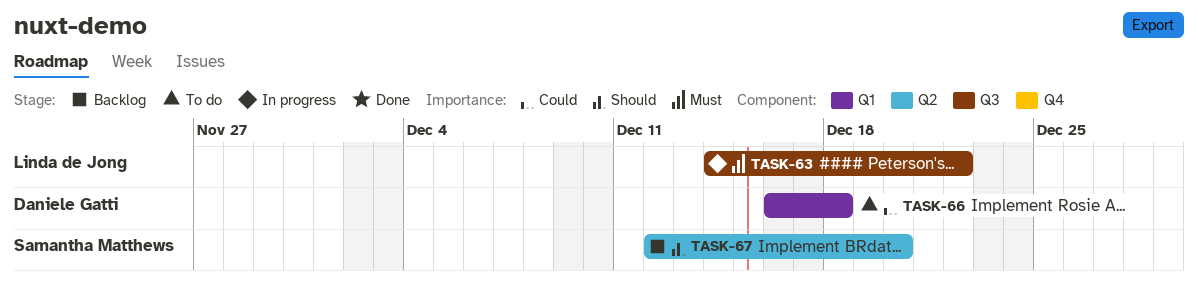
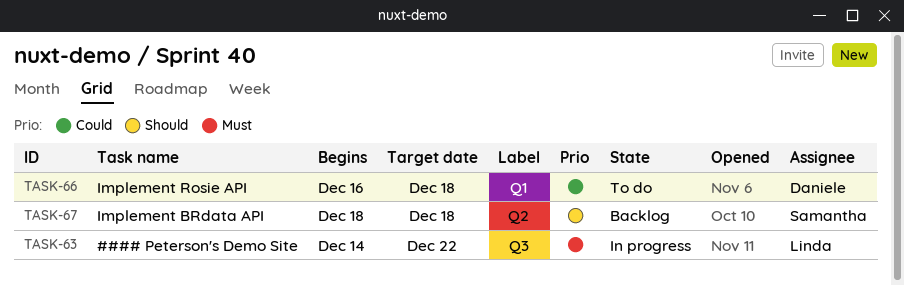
TASK-67, start: Dec 12 -> Dec 18
TASK-67, due: Dec 20 -> Dec 18

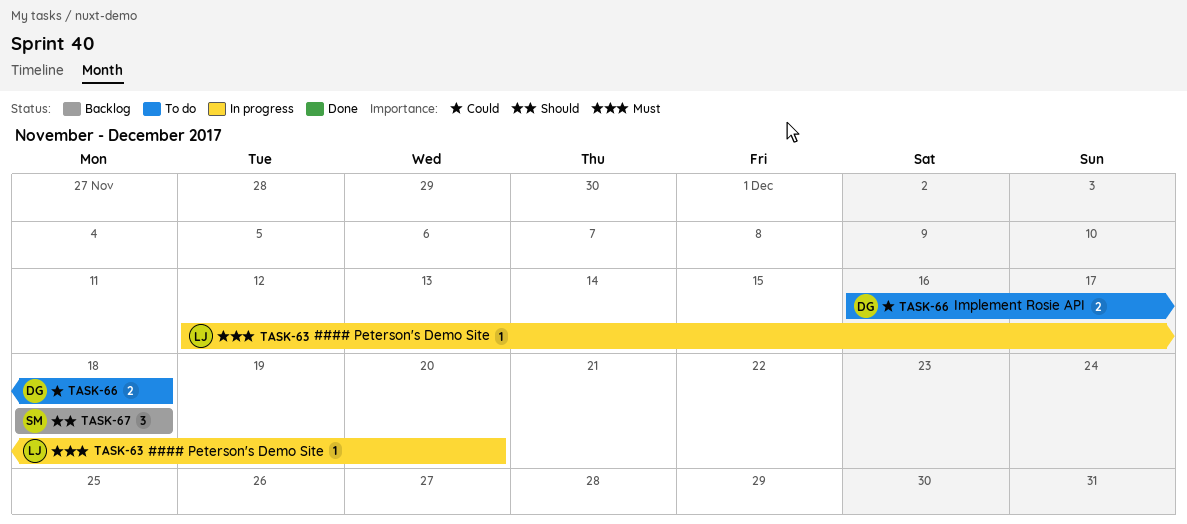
TASK-63, start: Dec 14 -> Dec 12
TASK-63, due: Dec 22 -> Dec 20

